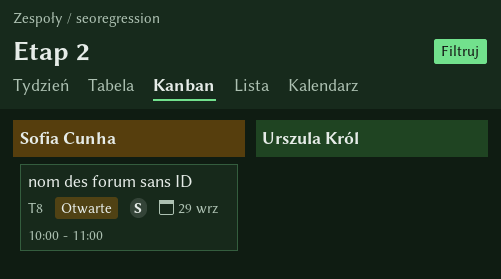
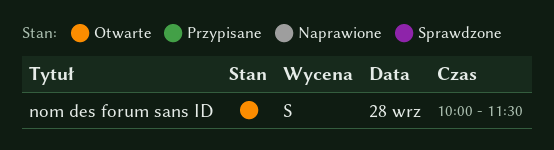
nom des forum sans ID, day: Sep 29 -> Sep 28
nom des forum sans ID, ends: 11:00 -> 11:30

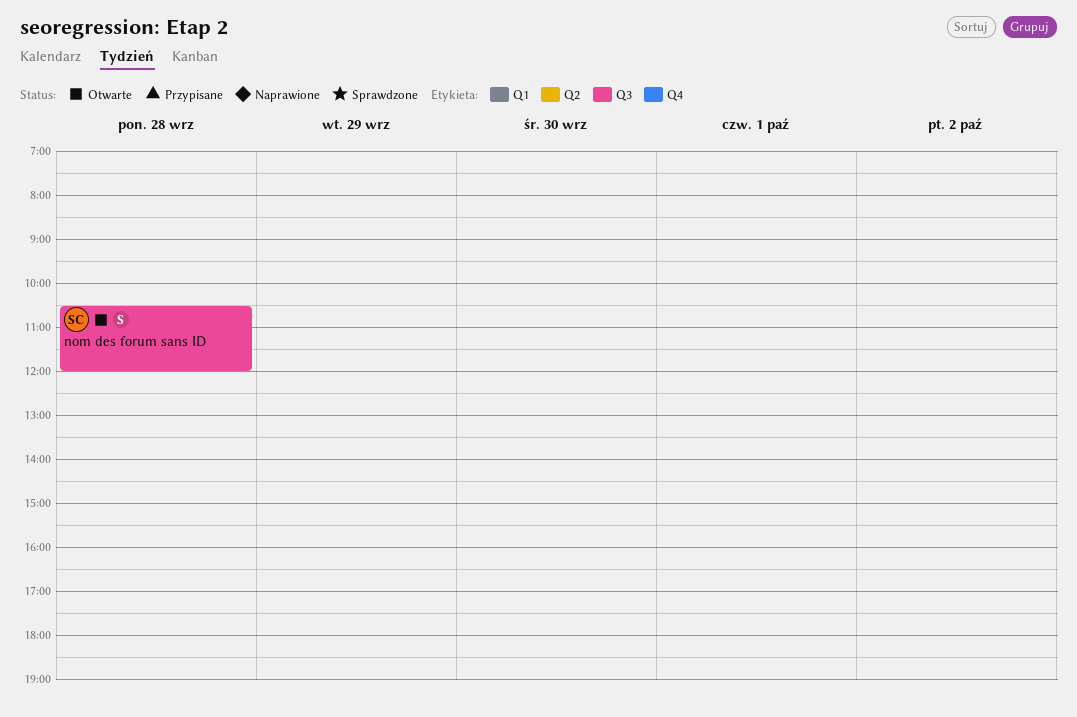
nom des forum sans ID, begins: 10:00 -> 10:30
nom des forum sans ID, ends: 11:30 -> 12:00

